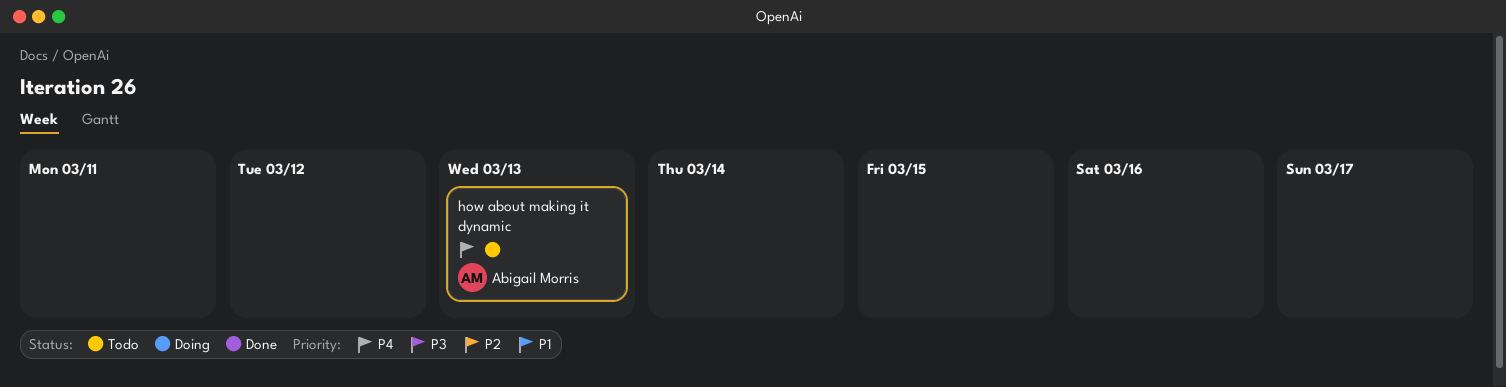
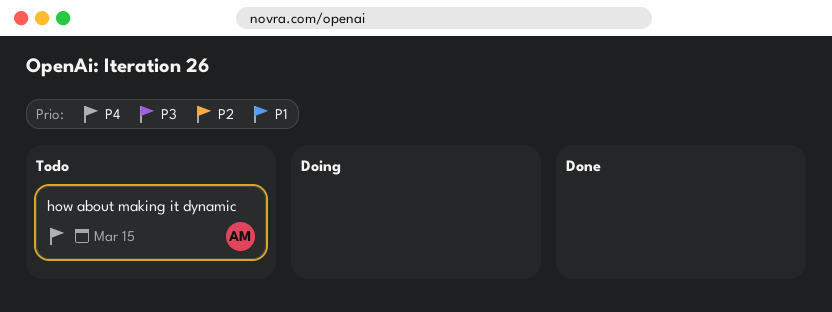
how about making it dynamic, due: Mar 13 -> Mar 15

